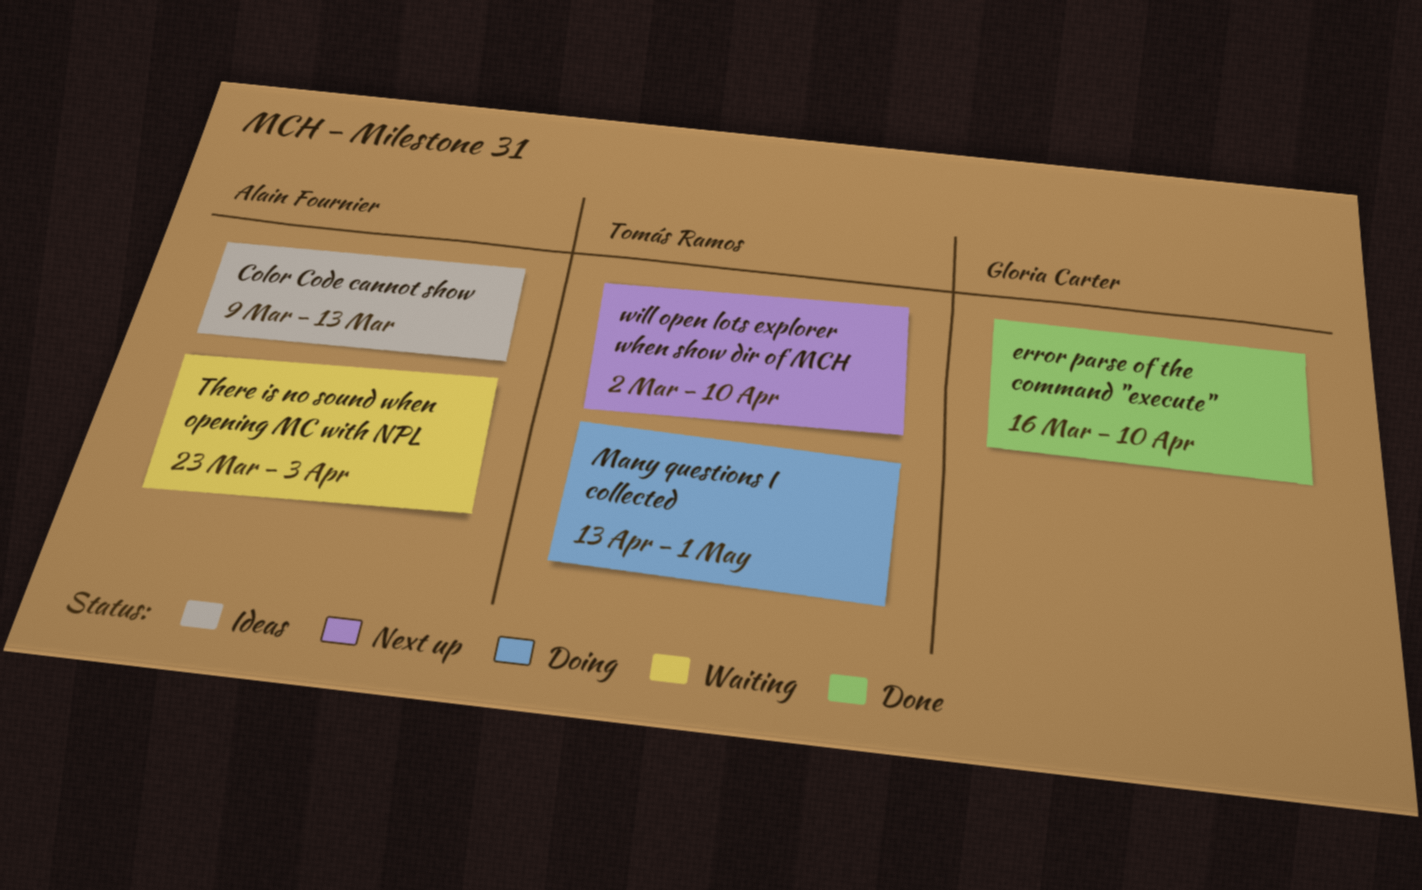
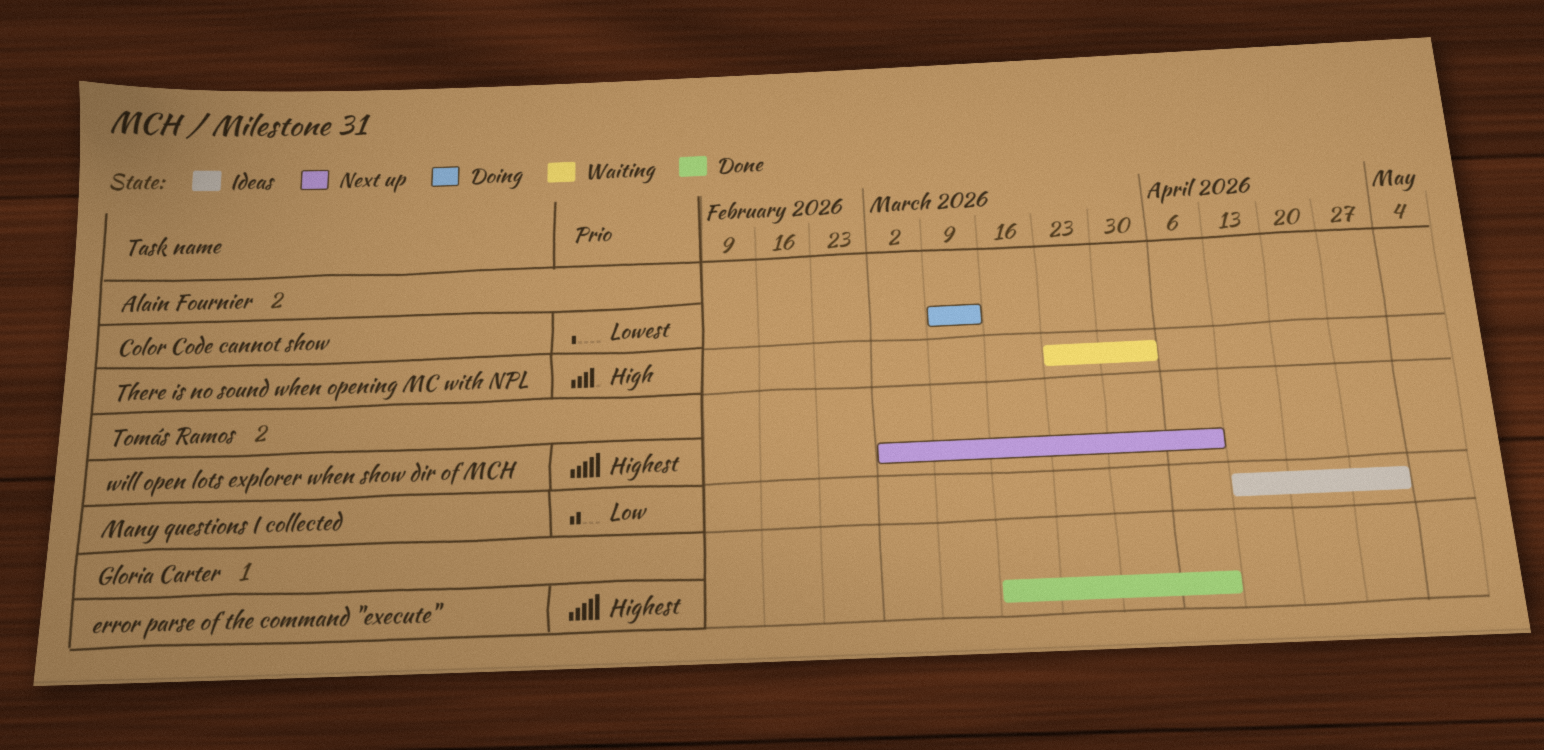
Color Code cannot show, status: Ideas -> Doing
Many questions I collected, status: Doing -> Ideas

